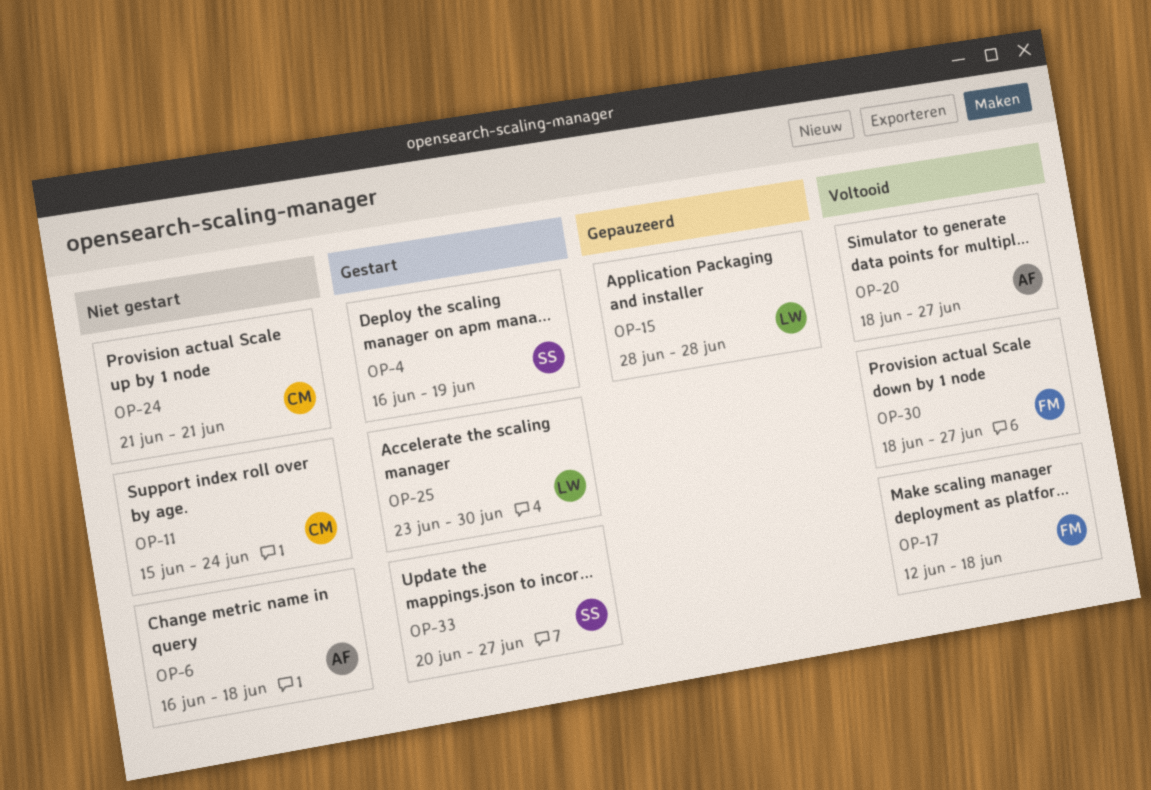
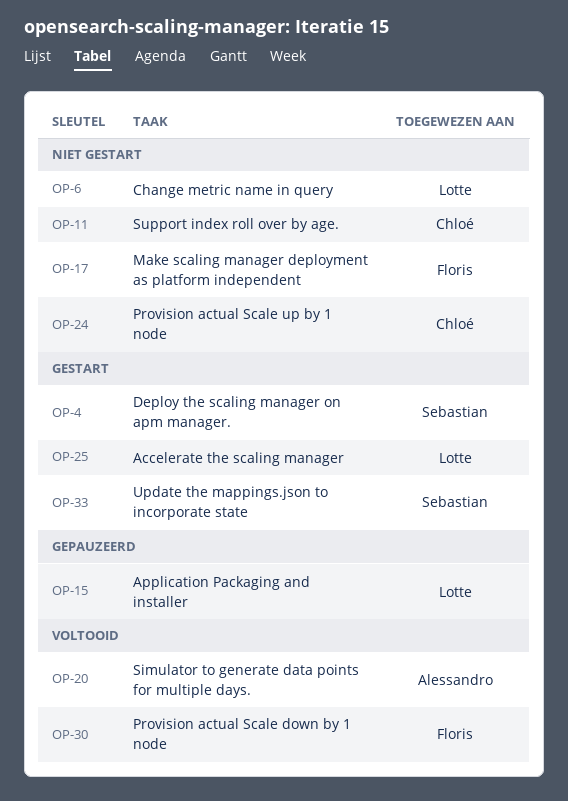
OP-6, owner: Alessandro -> Lotte
OP-17, status: Voltooid -> Niet gestart

